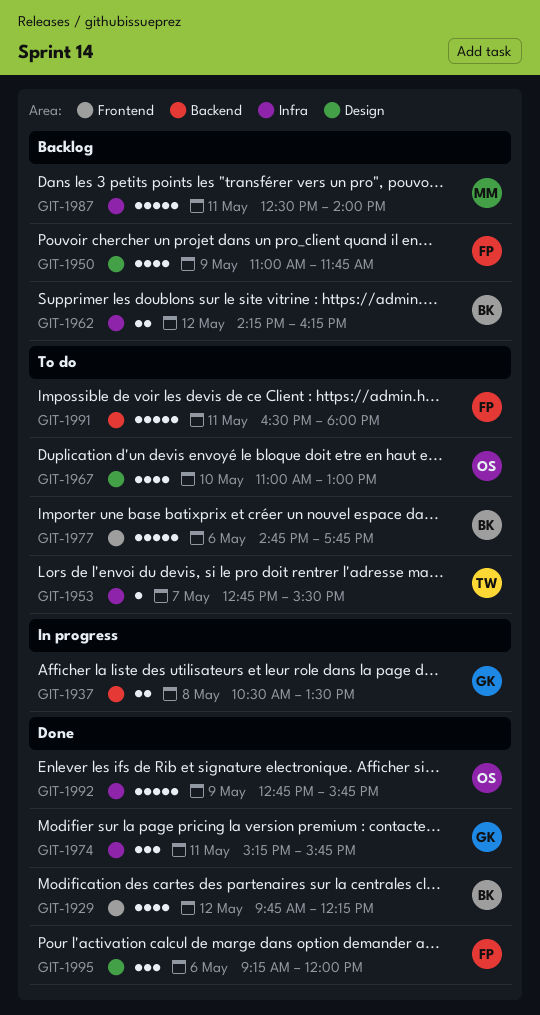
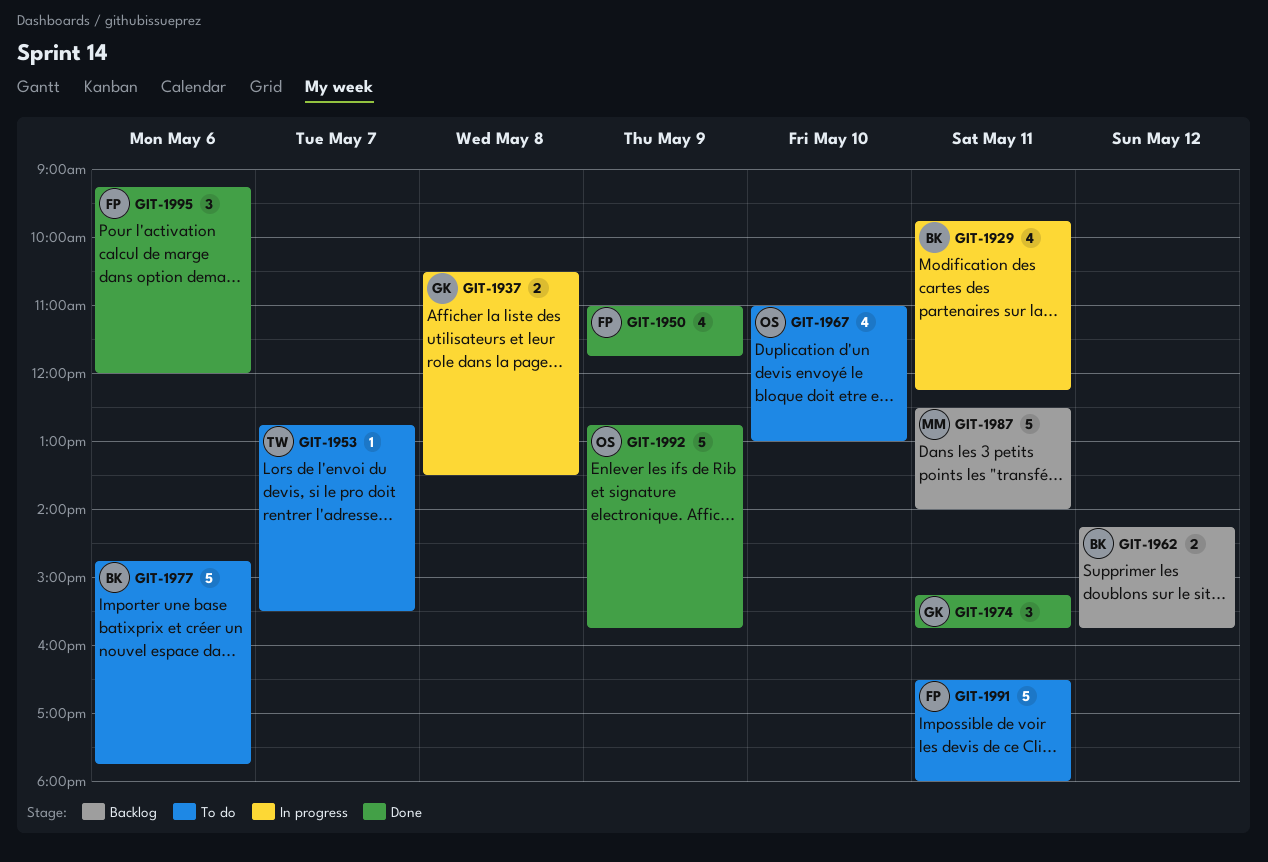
GIT-1929, status: Done -> In progress
GIT-1929, day: May 12 -> May 11
GIT-1950, status: Backlog -> Done
GIT-1962, ends: 16:15 -> 15:45

